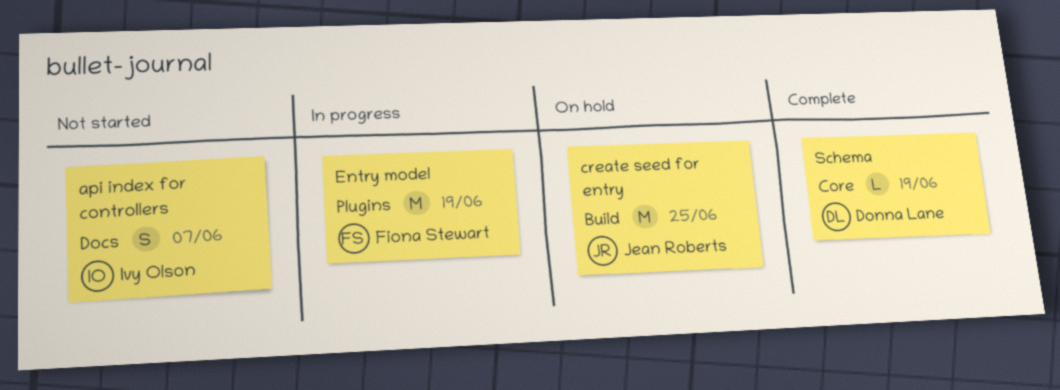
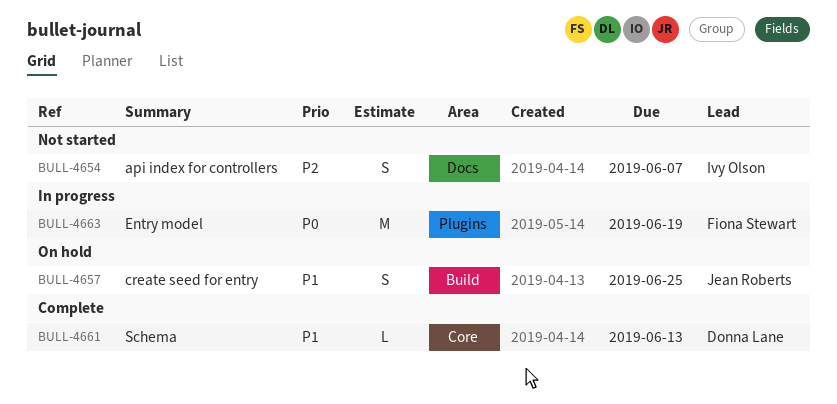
create seed for entry, estimate: M -> S
Schema, due: Jun 19 -> Jun 13

